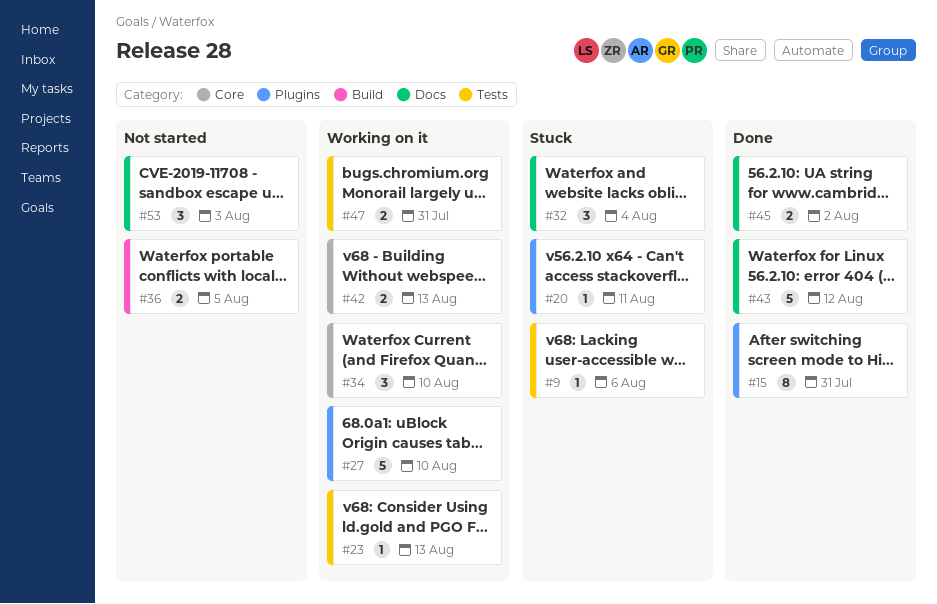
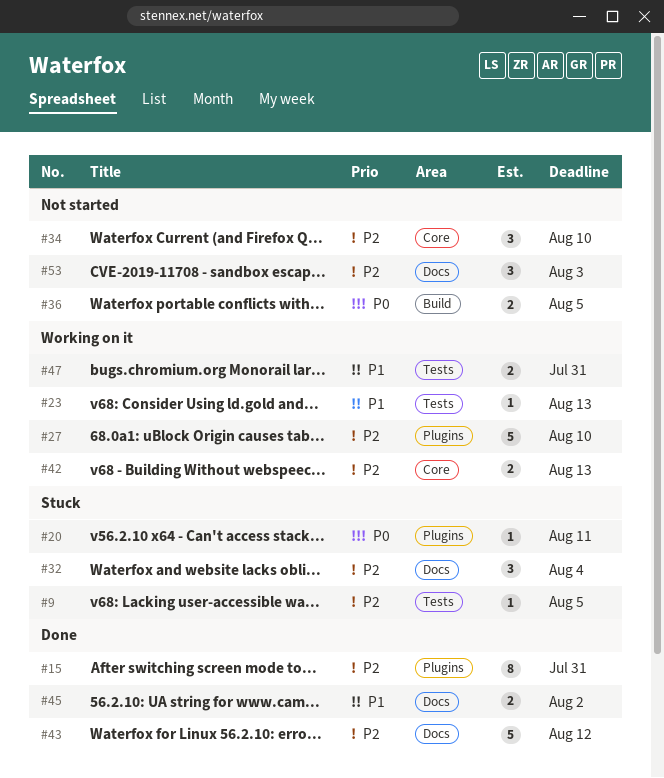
#9, due: Aug 6 -> Aug 5
#34, status: Working on it -> Not started

